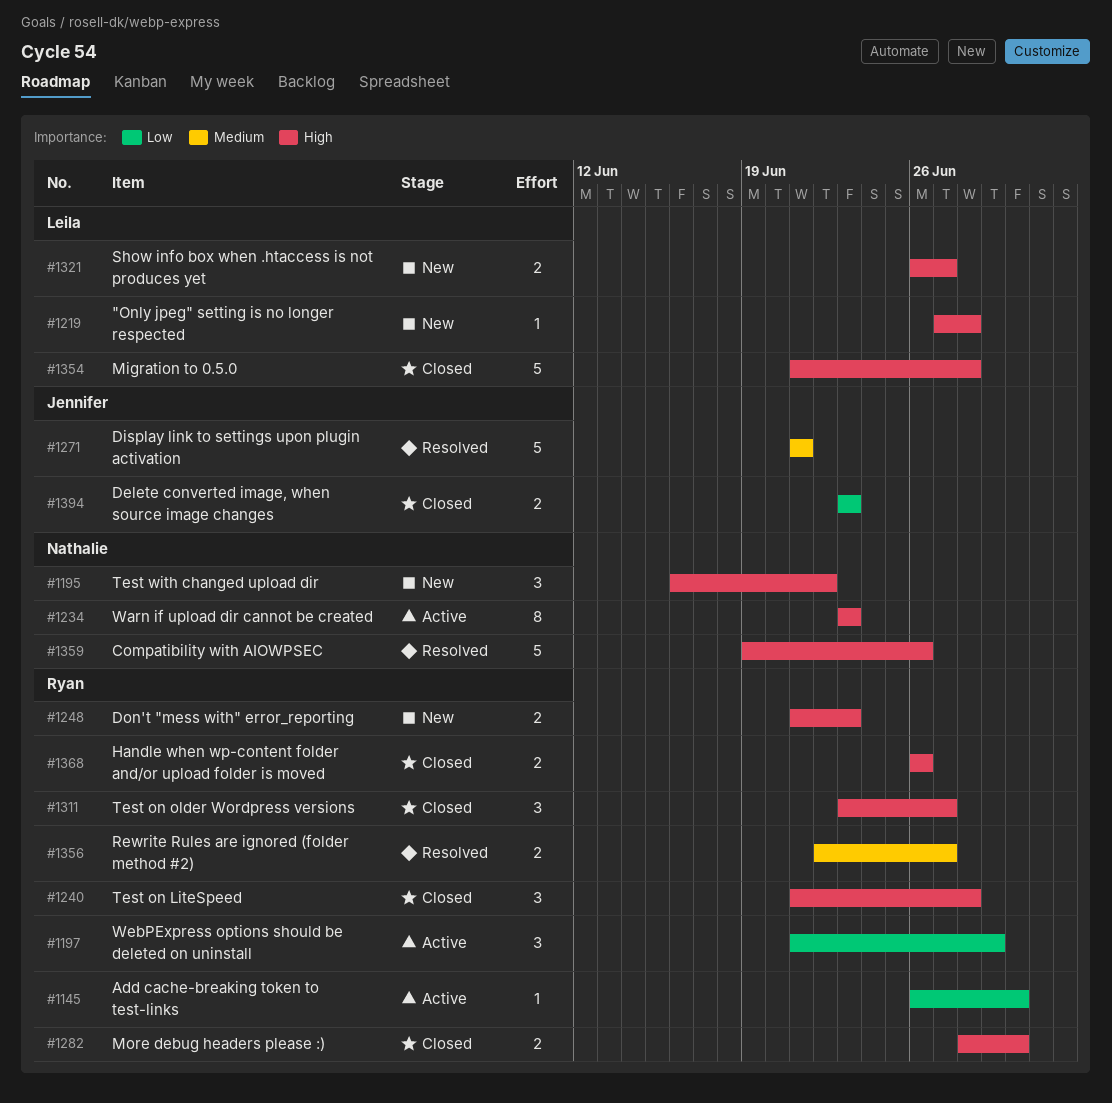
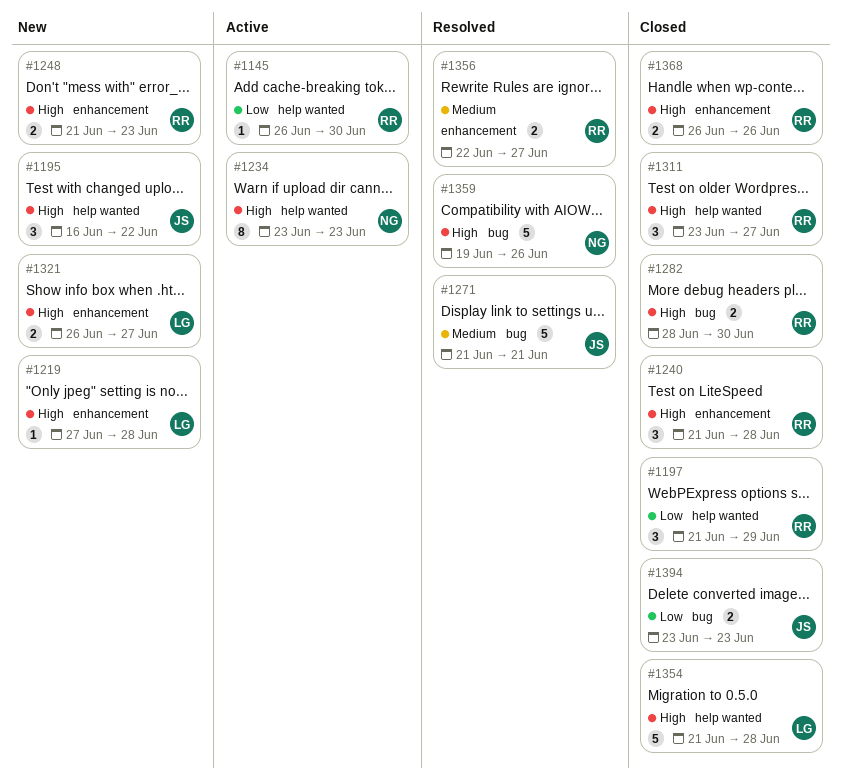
#1195, owner: Nathalie -> Jennifer
#1197, status: Active -> Closed

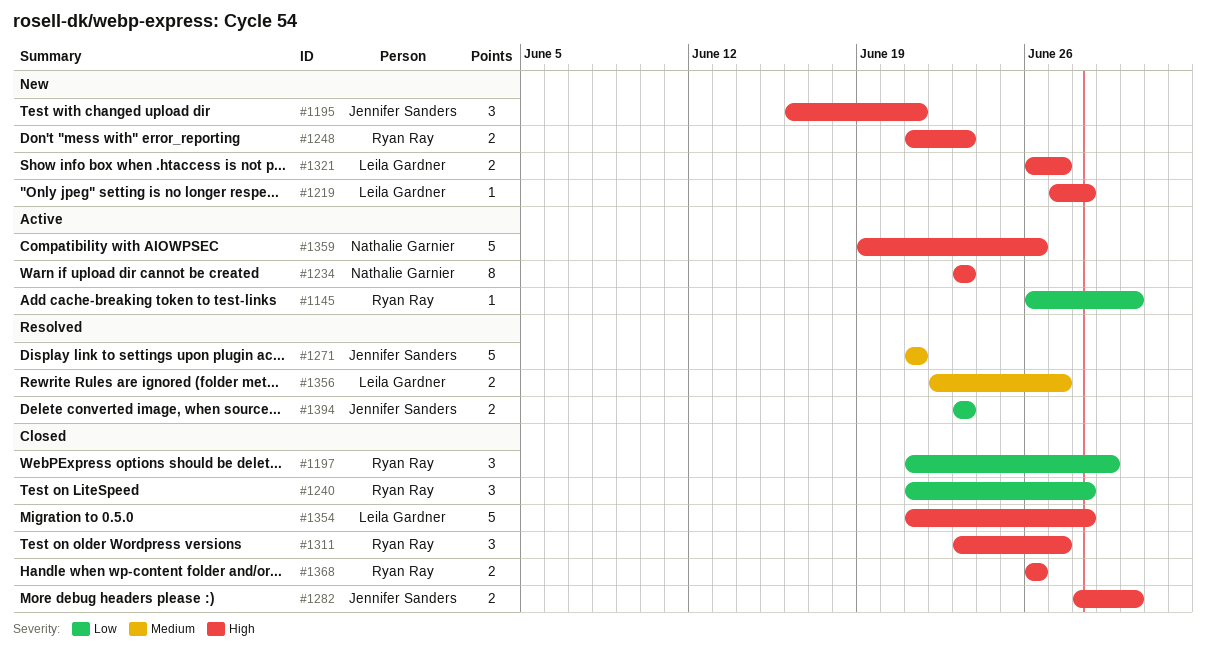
#1195, due: Jun 22 -> Jun 21
#1240, priority: High -> Low
#1282, owner: Ryan Ray -> Jennifer Sanders
#1356, owner: Ryan Ray -> Leila Gardner
#1359, status: Resolved -> Active
#1394, status: Closed -> Resolved

